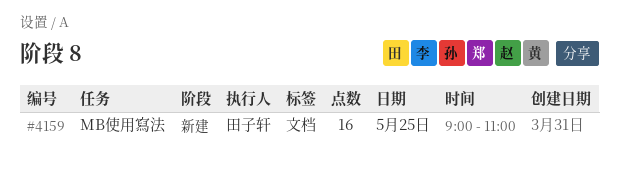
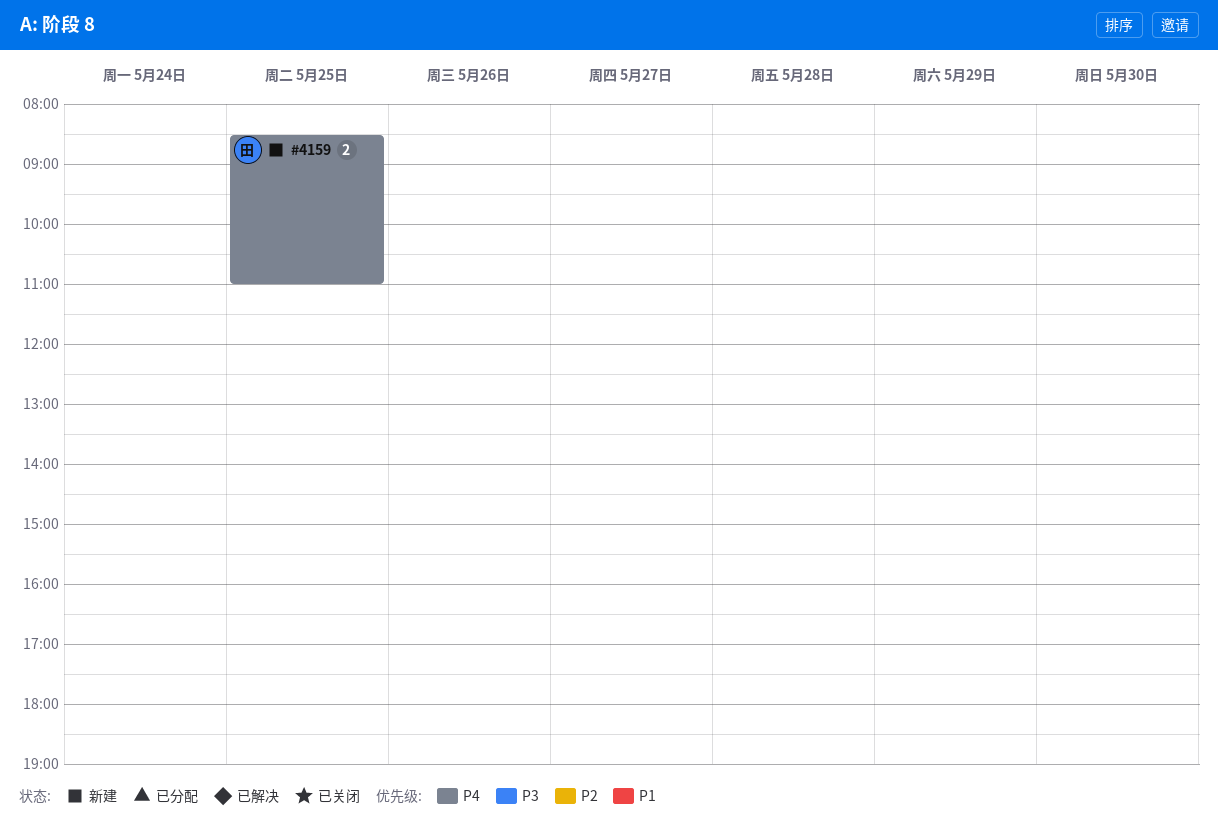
#4159, estimate: 16 -> 2
#4159, begins: 09:00 -> 08:30

